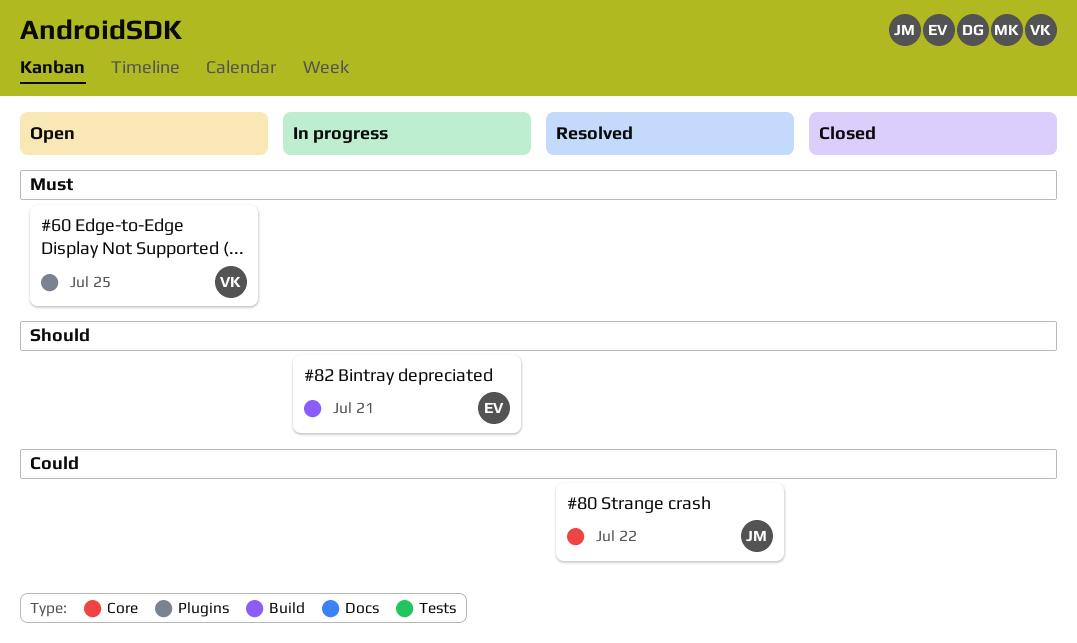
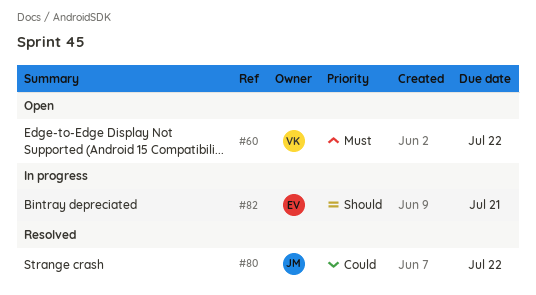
#60, due: Jul 25 -> Jul 22

